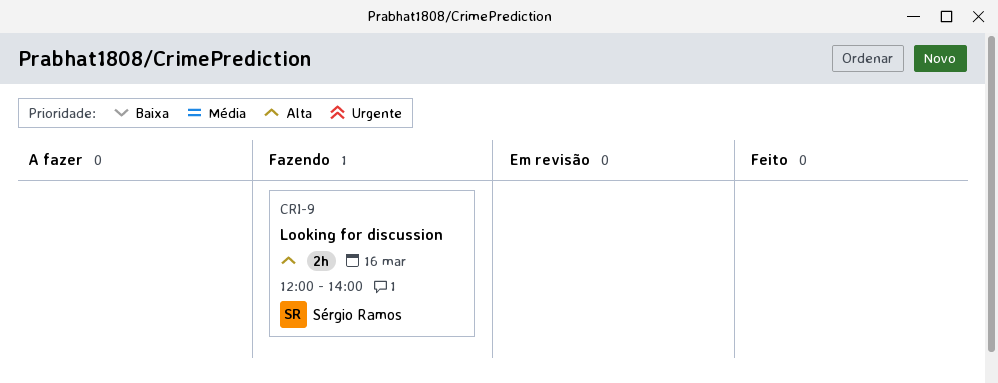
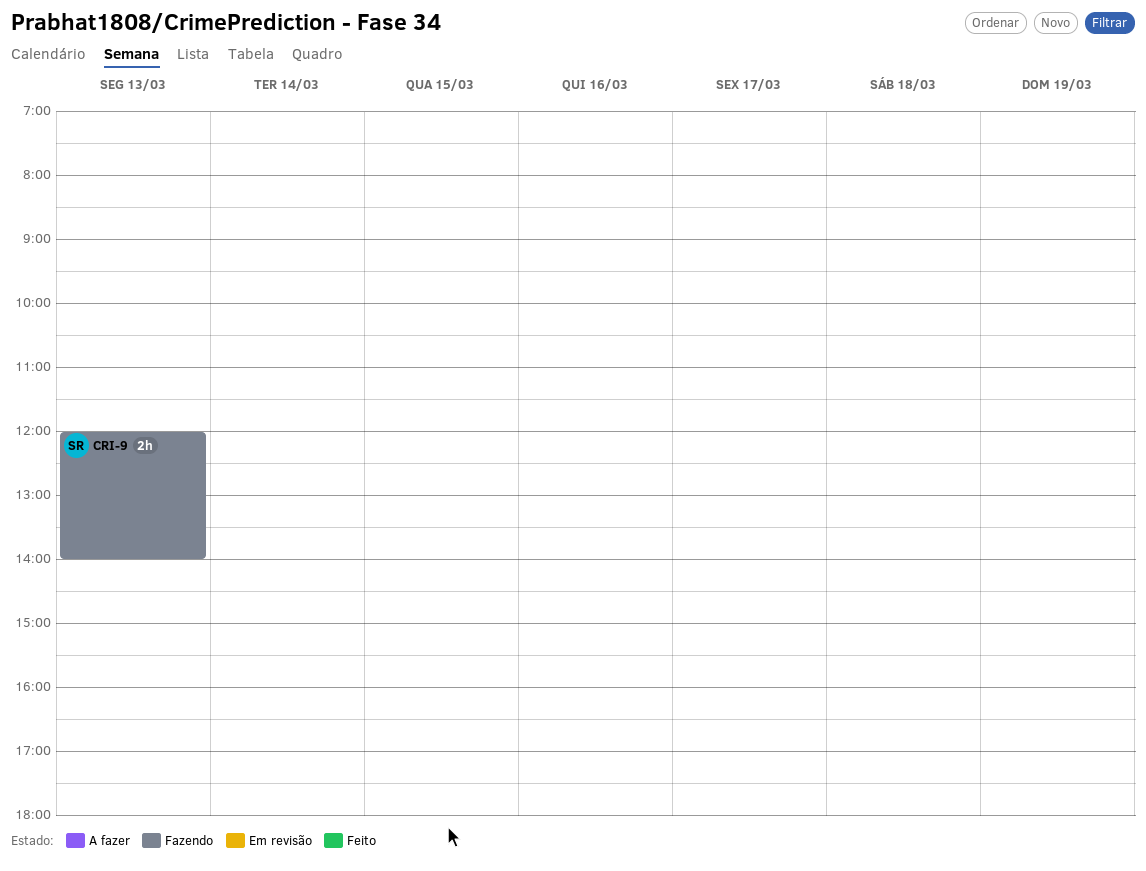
CRI-9, day: Mar 16 -> Mar 13

